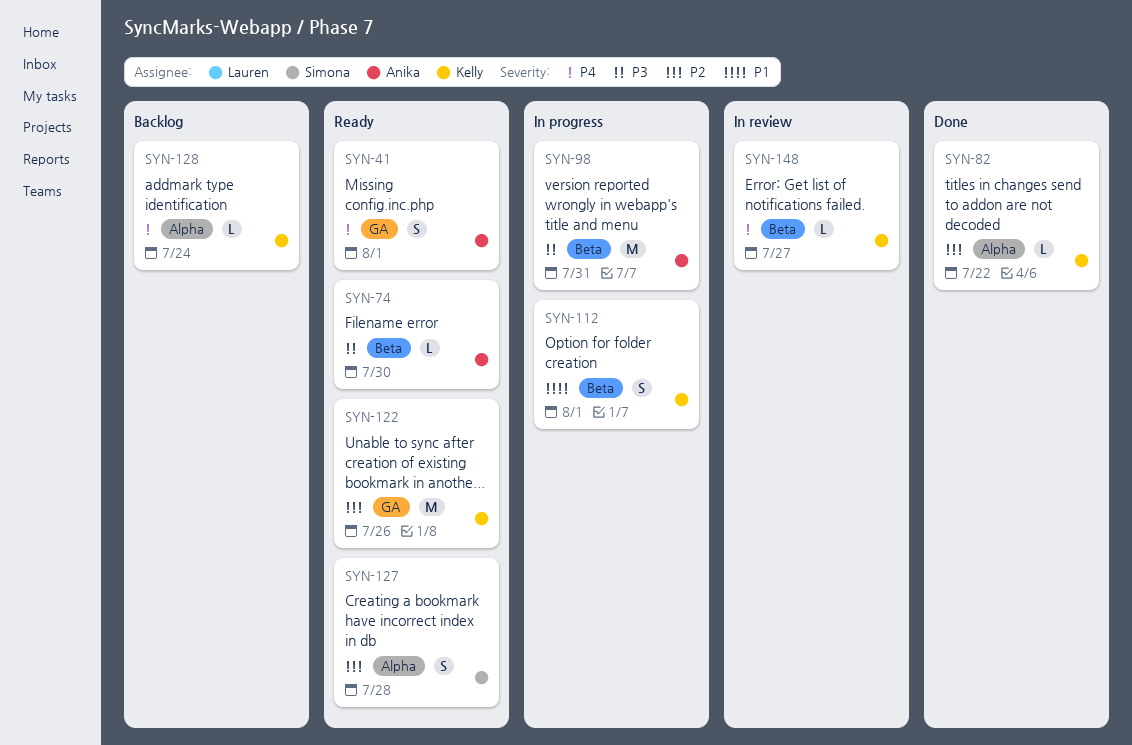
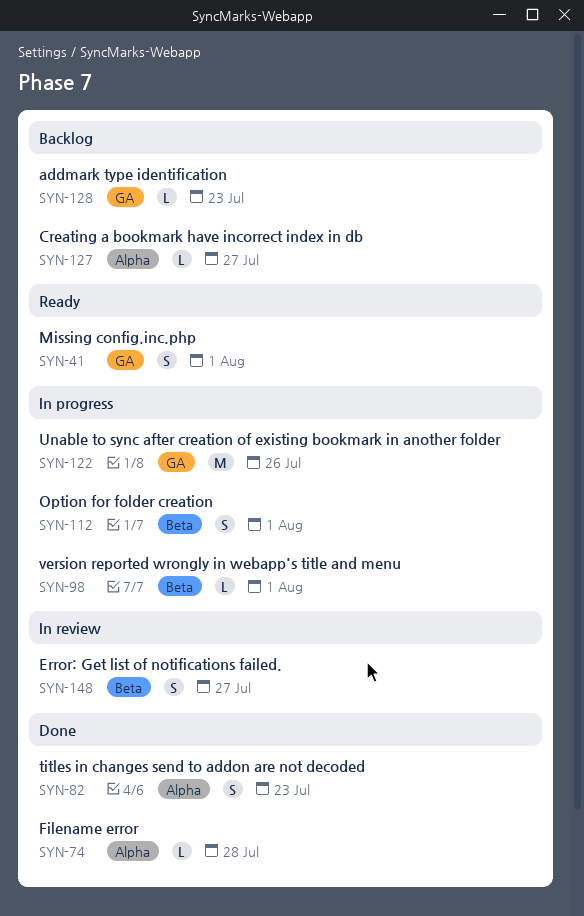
SYN-74, status: Ready -> Done
SYN-74, label: Beta -> Alpha
SYN-74, due: Jul 30 -> Jul 28
SYN-82, estimate: L -> S
SYN-82, due: Jul 22 -> Jul 23
SYN-98, estimate: M -> L
SYN-98, due: Jul 31 -> Aug 1
SYN-122, status: Ready -> In progress
SYN-127, status: Ready -> Backlog
SYN-127, estimate: S -> L
SYN-127, due: Jul 28 -> Jul 27
SYN-128, label: Alpha -> GA
SYN-128, due: Jul 24 -> Jul 23
SYN-148, estimate: L -> S

